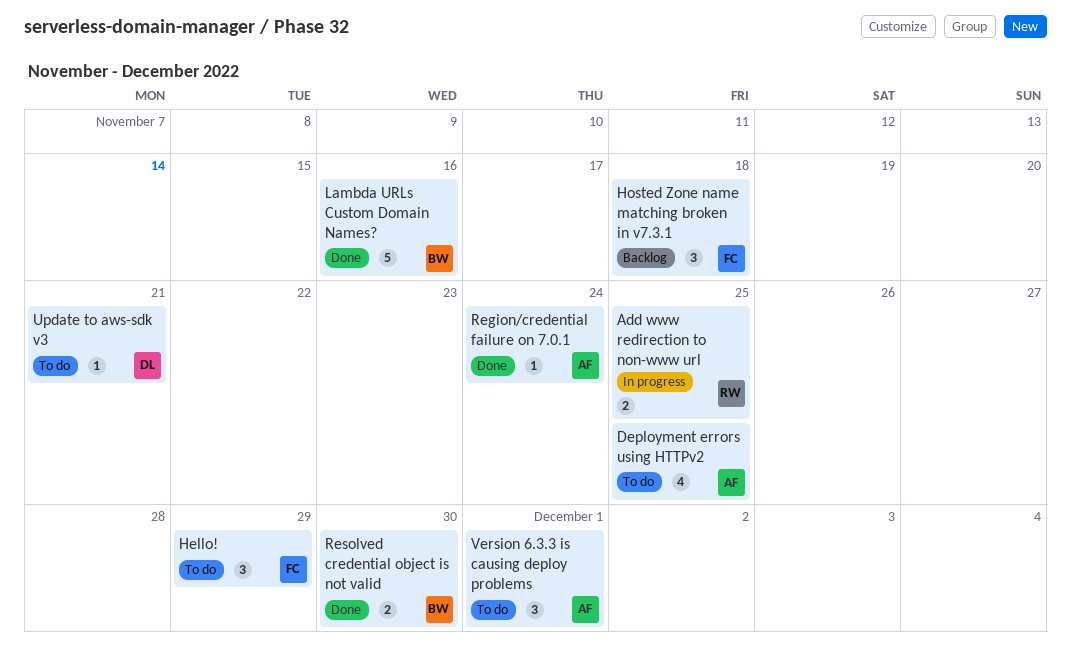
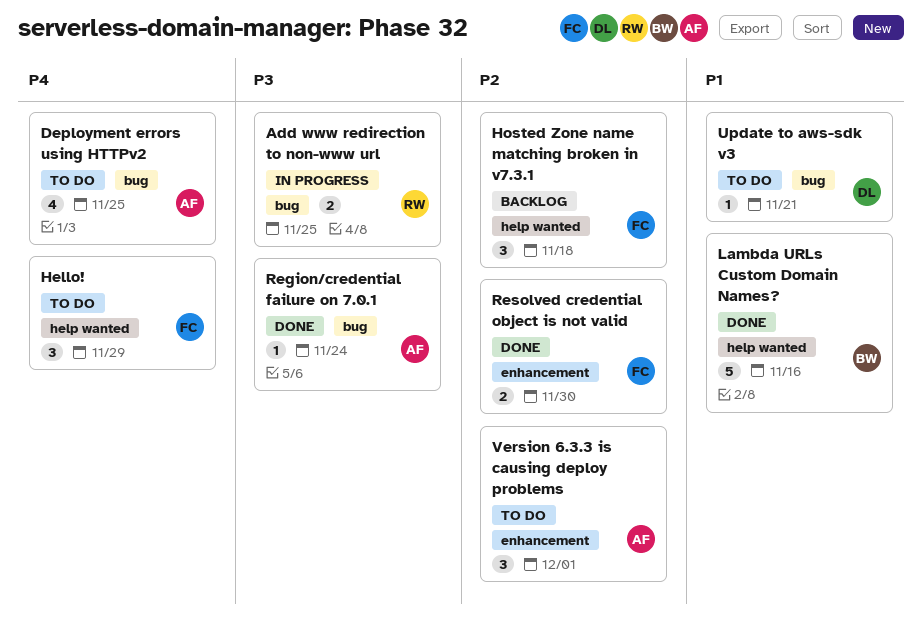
Resolved credential object is not valid, owner: BW -> FC

